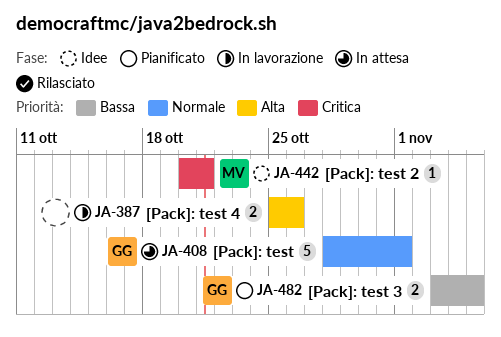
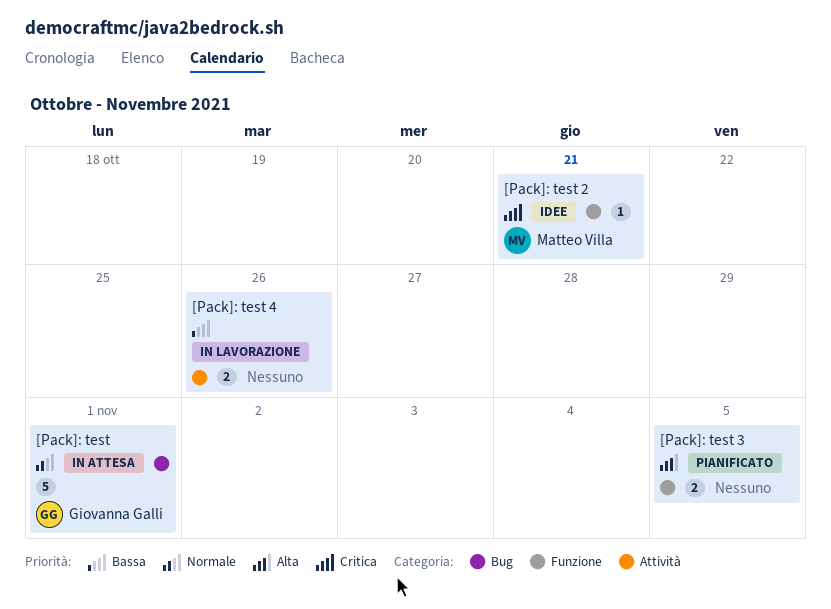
[Pack]: test 3, owner: Giovanna Galli -> none
[Pack]: test 3, priority: Bassa -> Alta
[Pack]: test 4, priority: Alta -> Bassa

